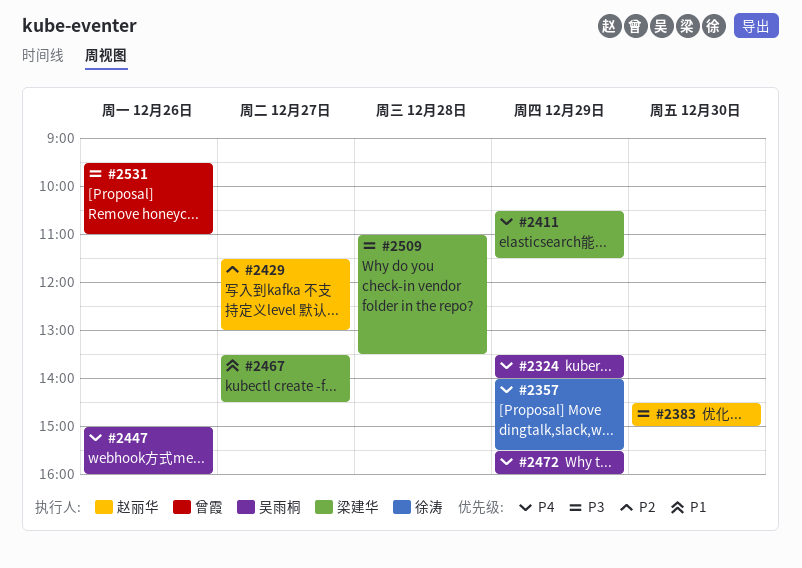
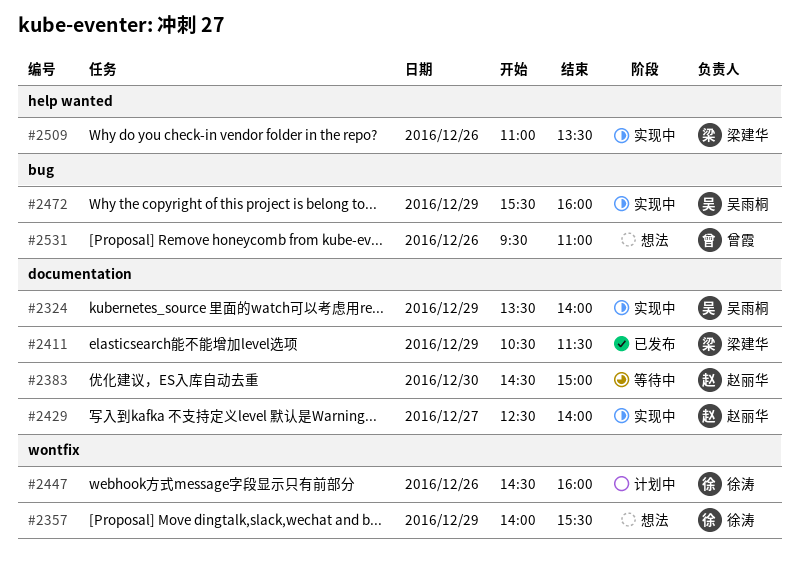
#2429, begins: 11:30 -> 12:30
#2429, ends: 13:00 -> 14:00
#2447, owner: 吴雨桐 -> 徐涛
#2447, begins: 15:00 -> 14:30
#2467: present -> none
#2509, day: Dec 28 -> Dec 26

